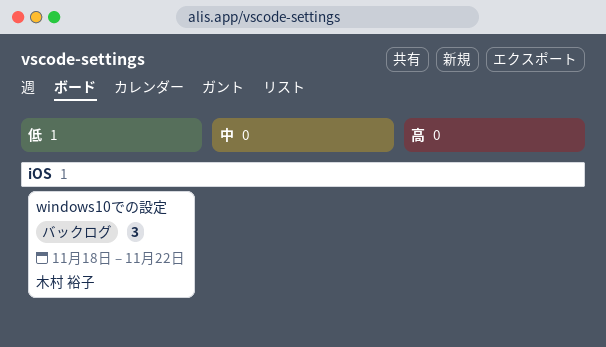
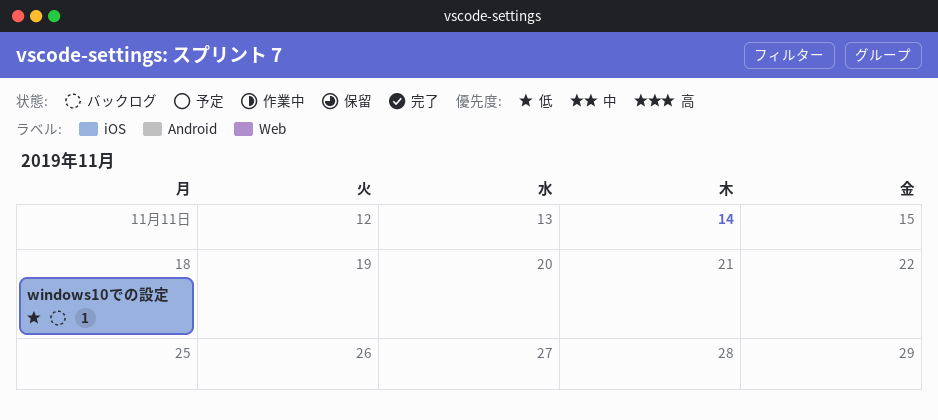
windows10での設定, estimate: 3 -> 1
windows10での設定, due: Nov 22 -> Nov 18

